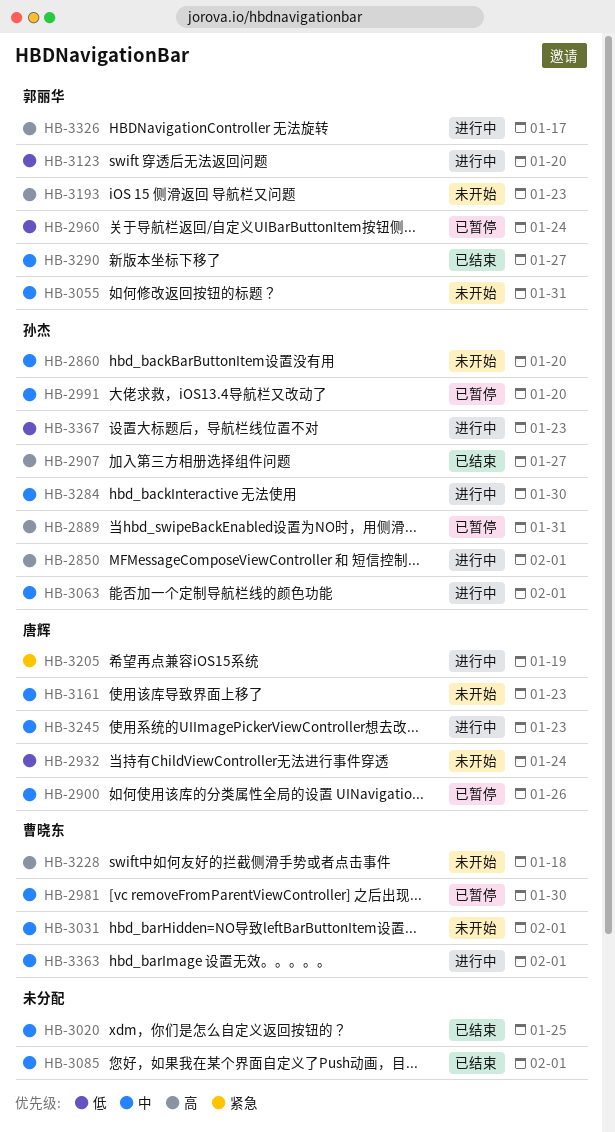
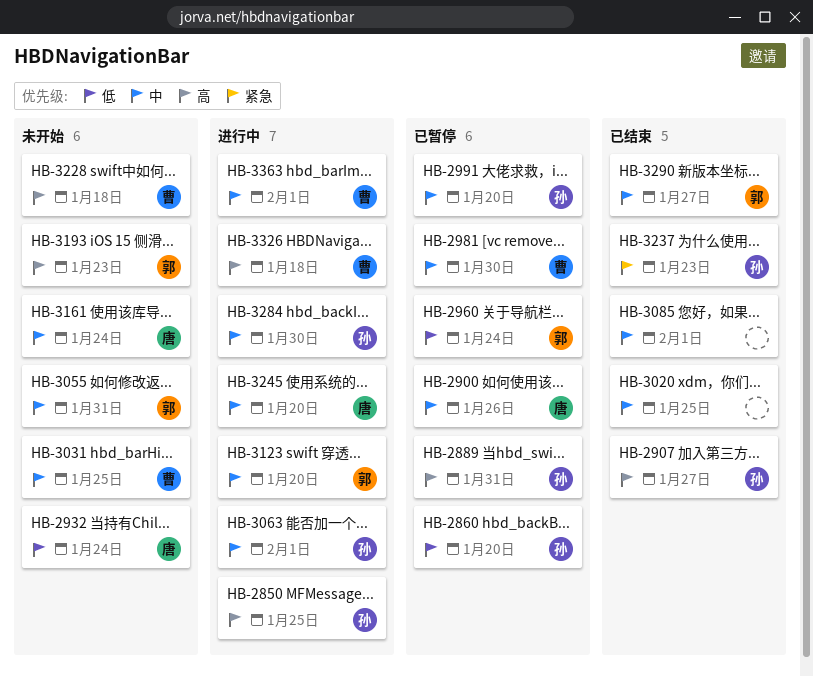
HB-2850, due: Feb 1 -> Jan 25
HB-2860, status: 未开始 -> 已暂停
HB-2860, priority: 中 -> 低
HB-3031, due: Feb 1 -> Jan 25
HB-3123, priority: 低 -> 中
HB-3161, due: Jan 23 -> Jan 24
HB-3205: present -> none
HB-3237: none -> present
HB-3245, due: Jan 23 -> Jan 20
HB-3326, owner: 郭丽华 -> 曹晓东
HB-3326, due: Jan 17 -> Jan 18
HB-3367: present -> none

